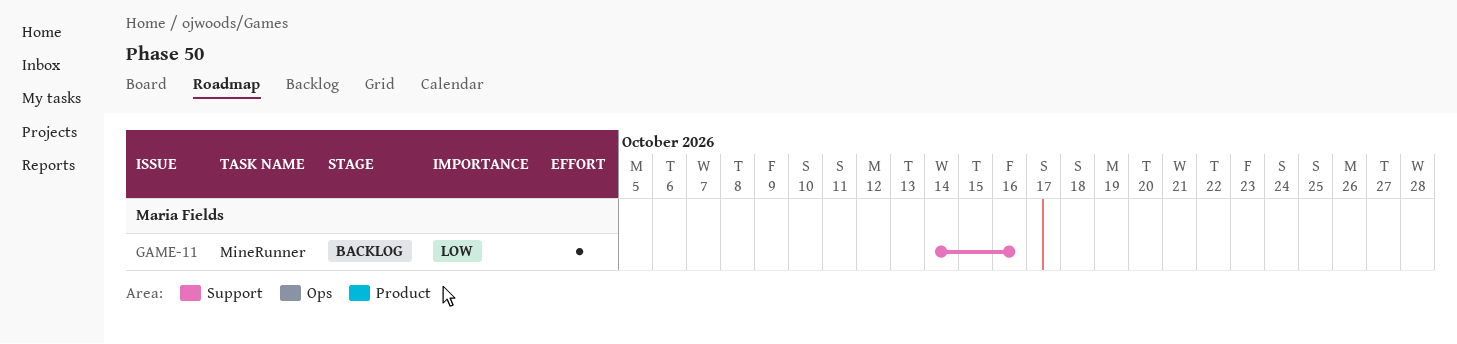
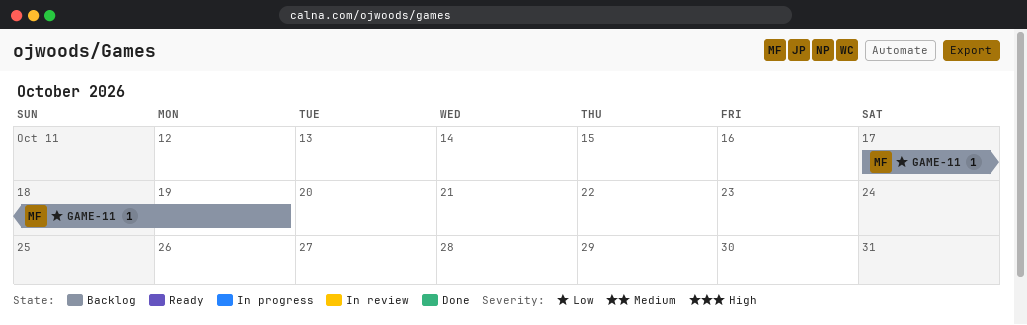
GAME-11, start: Oct 14 -> Oct 17
GAME-11, due: Oct 16 -> Oct 19

